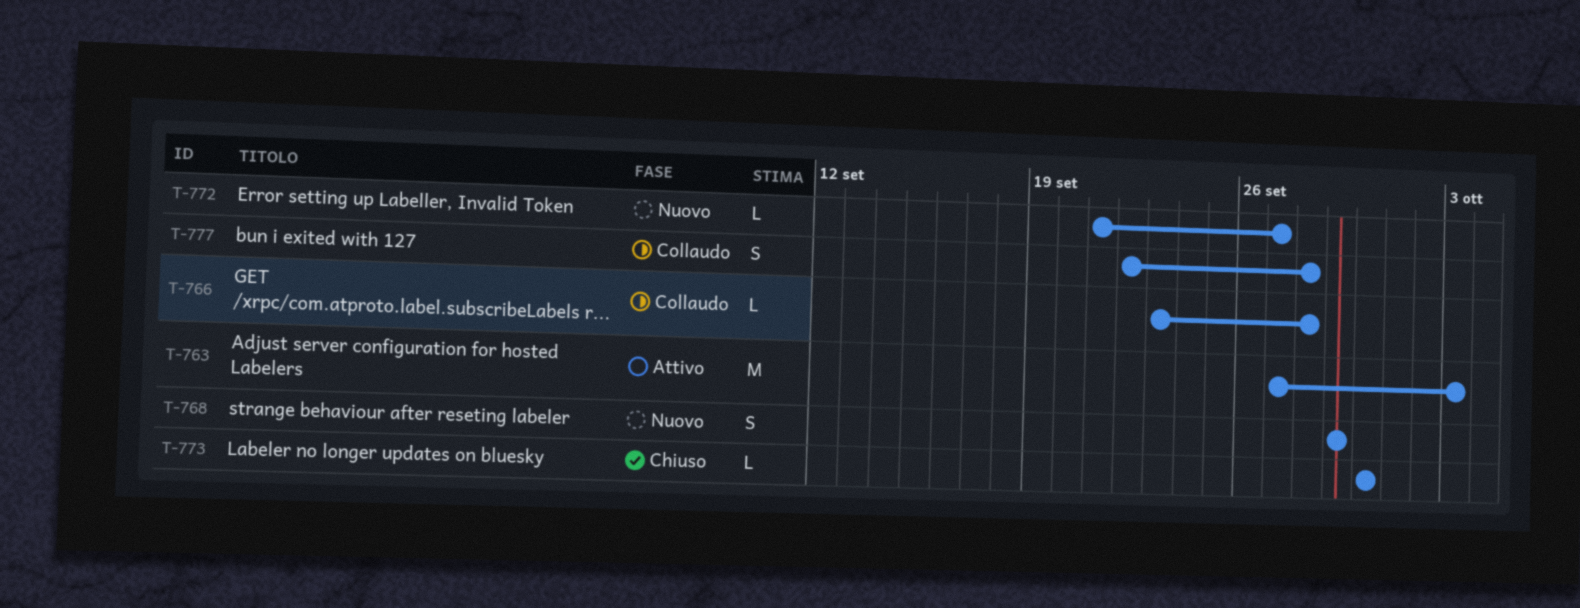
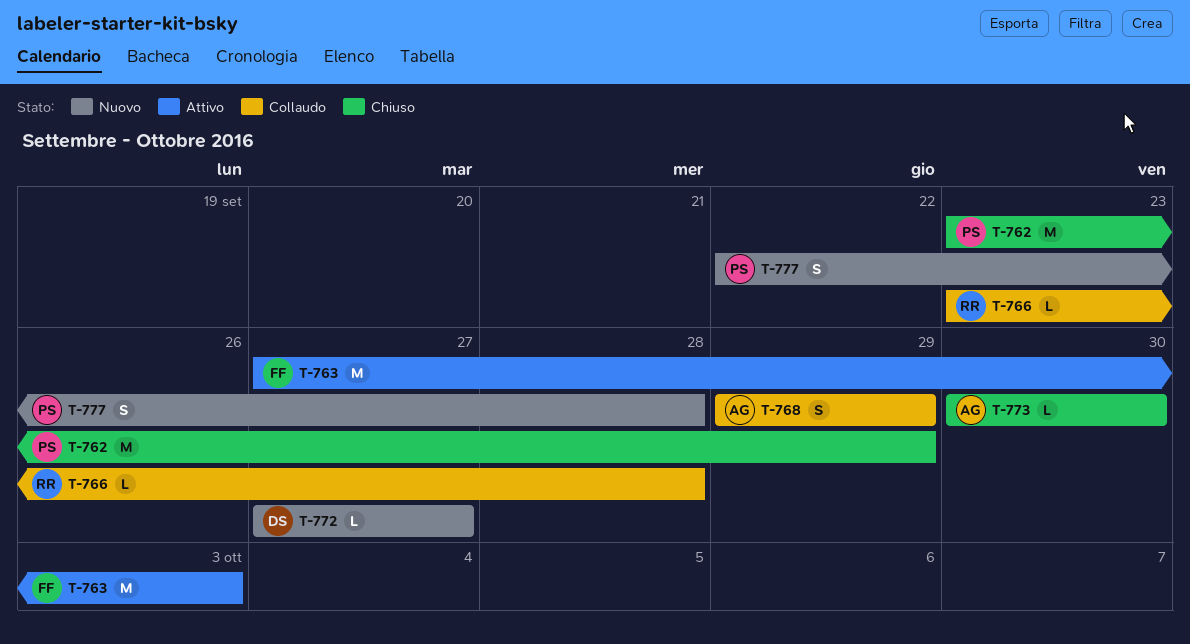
T-762: none -> present
T-768, status: Nuovo -> Collaudo
T-772, start: Sep 21 -> Sep 27
T-777, status: Collaudo -> Nuovo

